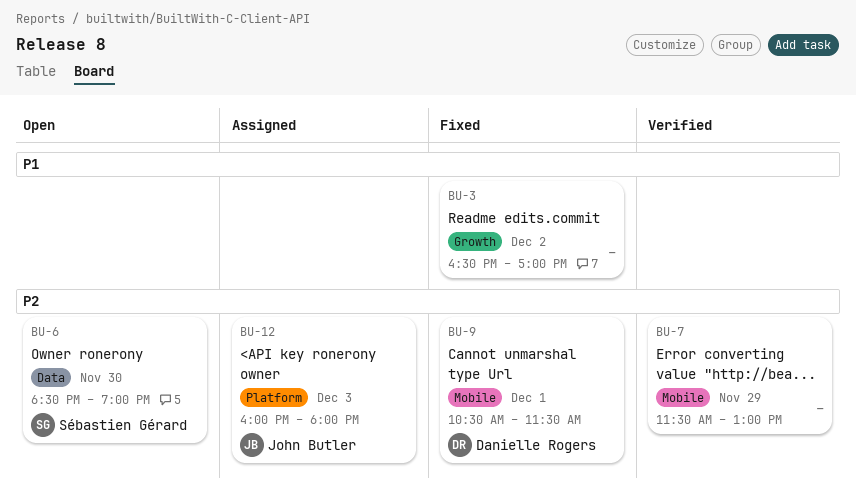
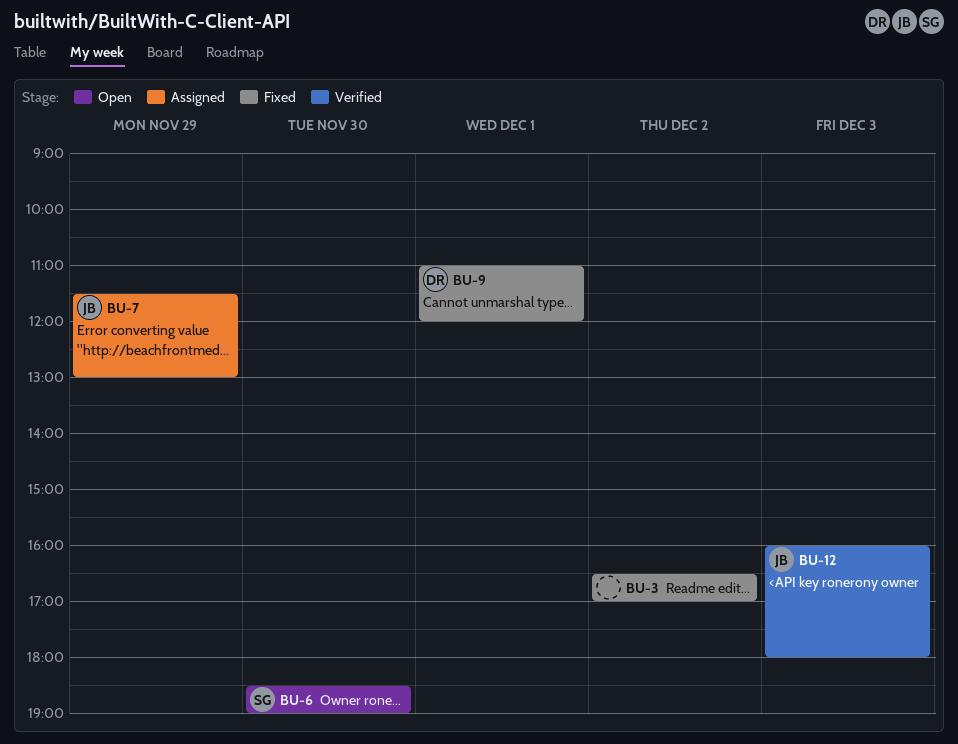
BU-7, status: Verified -> Assigned
BU-7, owner: none -> John Butler
BU-9, begins: 10:30 -> 11:00
BU-9, ends: 11:30 -> 12:00
BU-12, status: Assigned -> Verified

